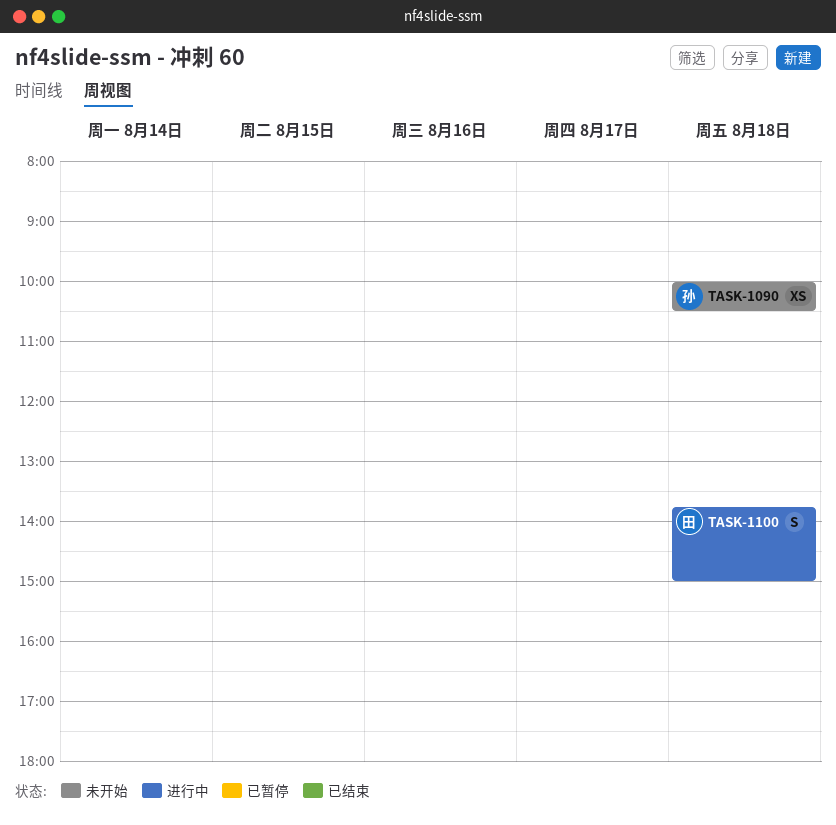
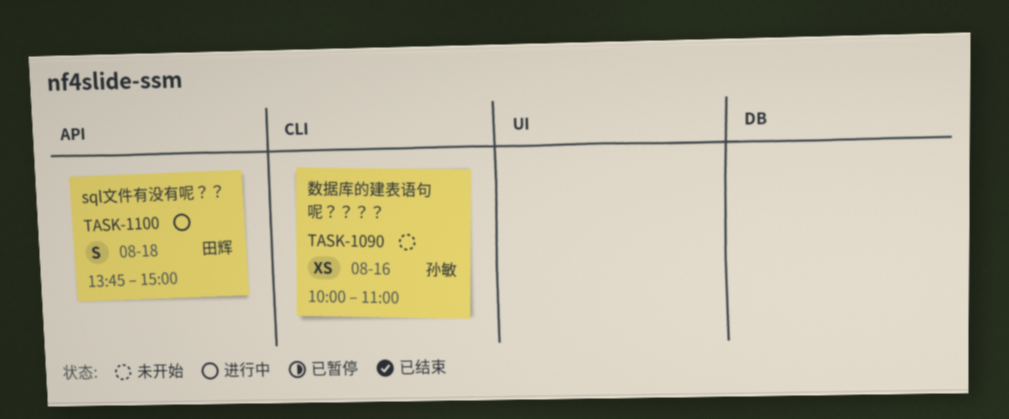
TASK-1090, day: Aug 18 -> Aug 16
TASK-1090, ends: 10:30 -> 11:00

